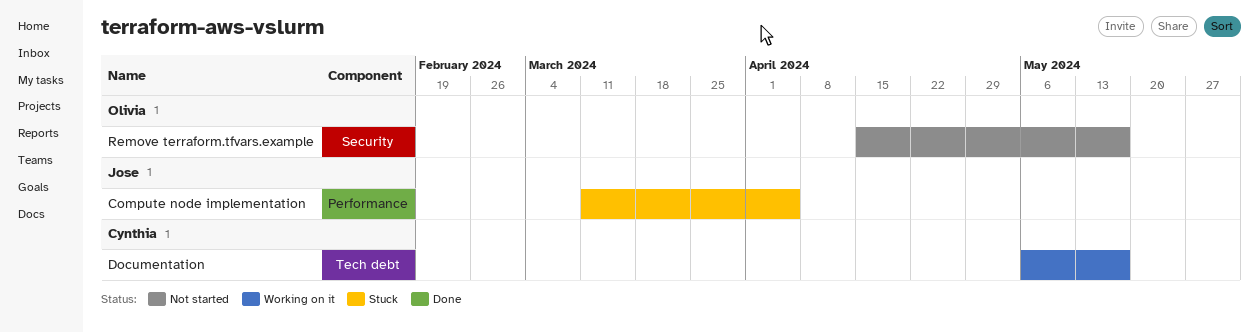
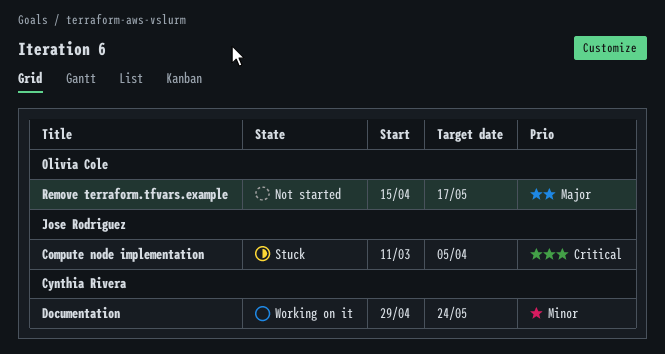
Documentation, start: May 6 -> Apr 29
Documentation, due: May 17 -> May 24

